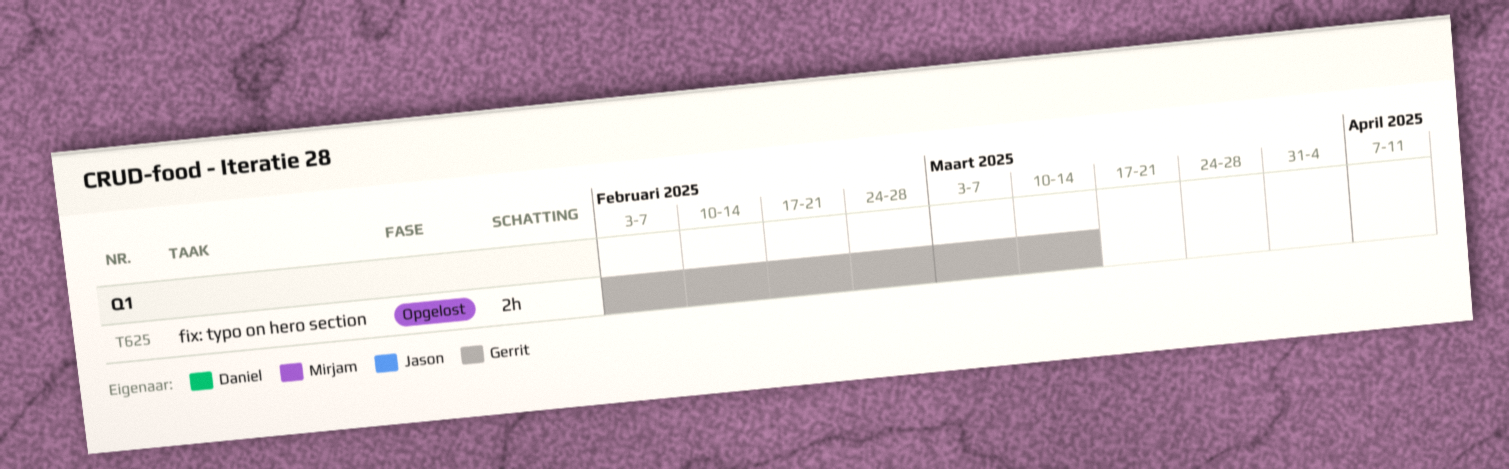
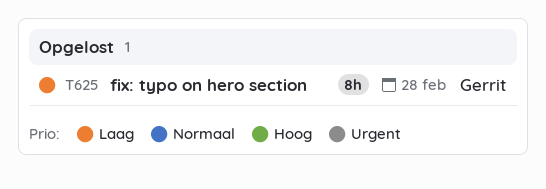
T625, estimate: 2h -> 8h
T625, due: Mar 14 -> Feb 28

